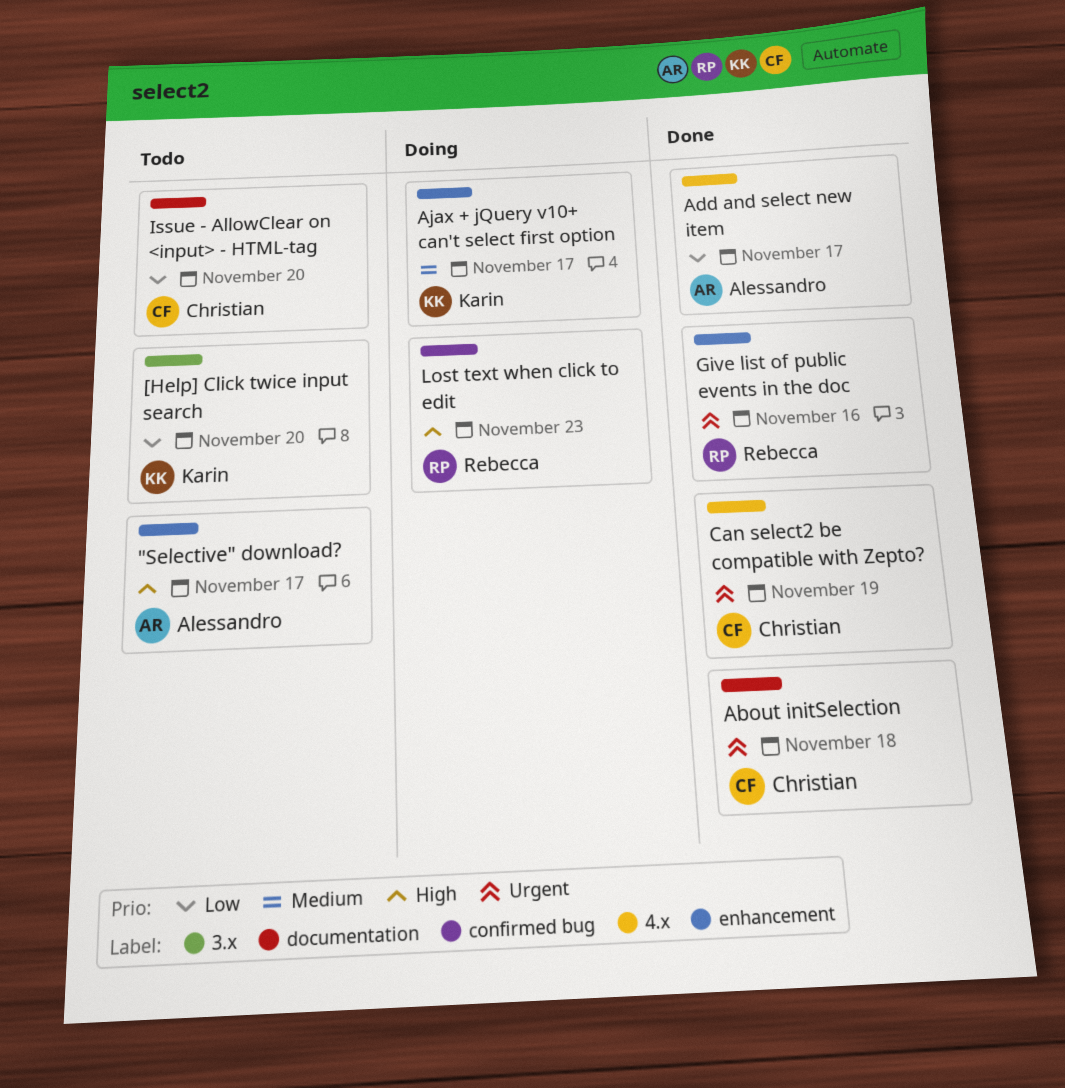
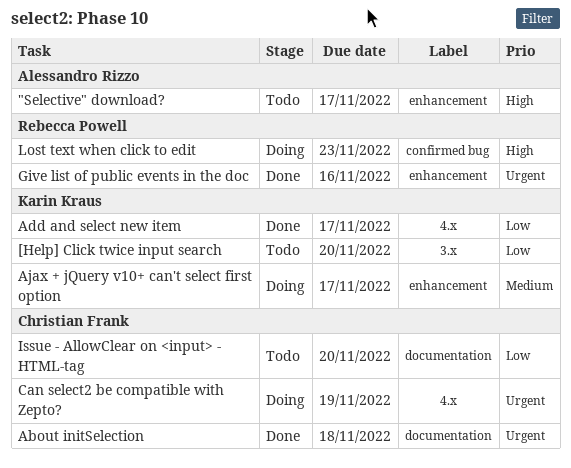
Add and select new item, owner: Alessandro Rizzo -> Karin Kraus
Can select2 be compatible with Zepto?, status: Done -> Doing

